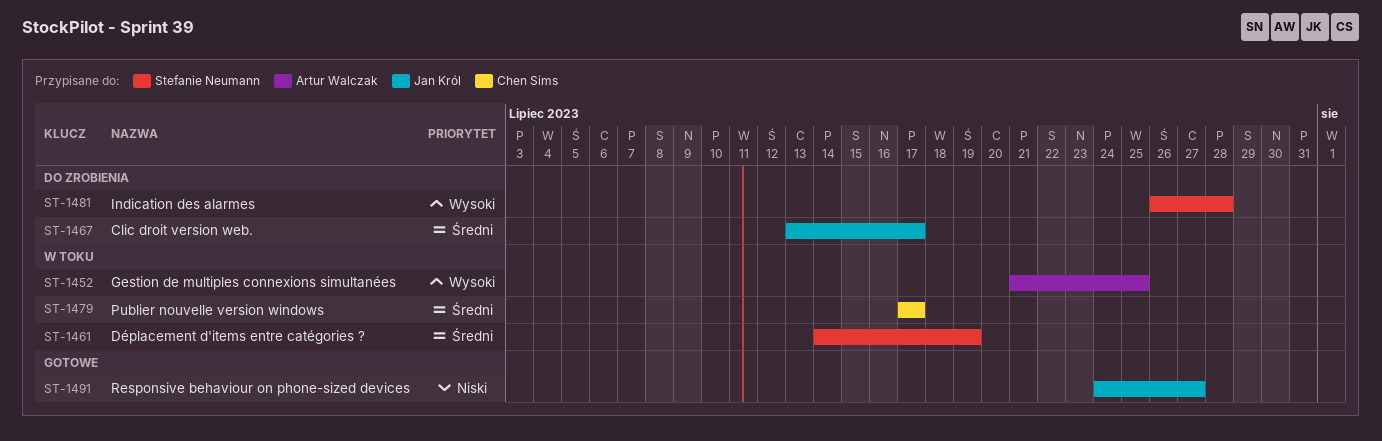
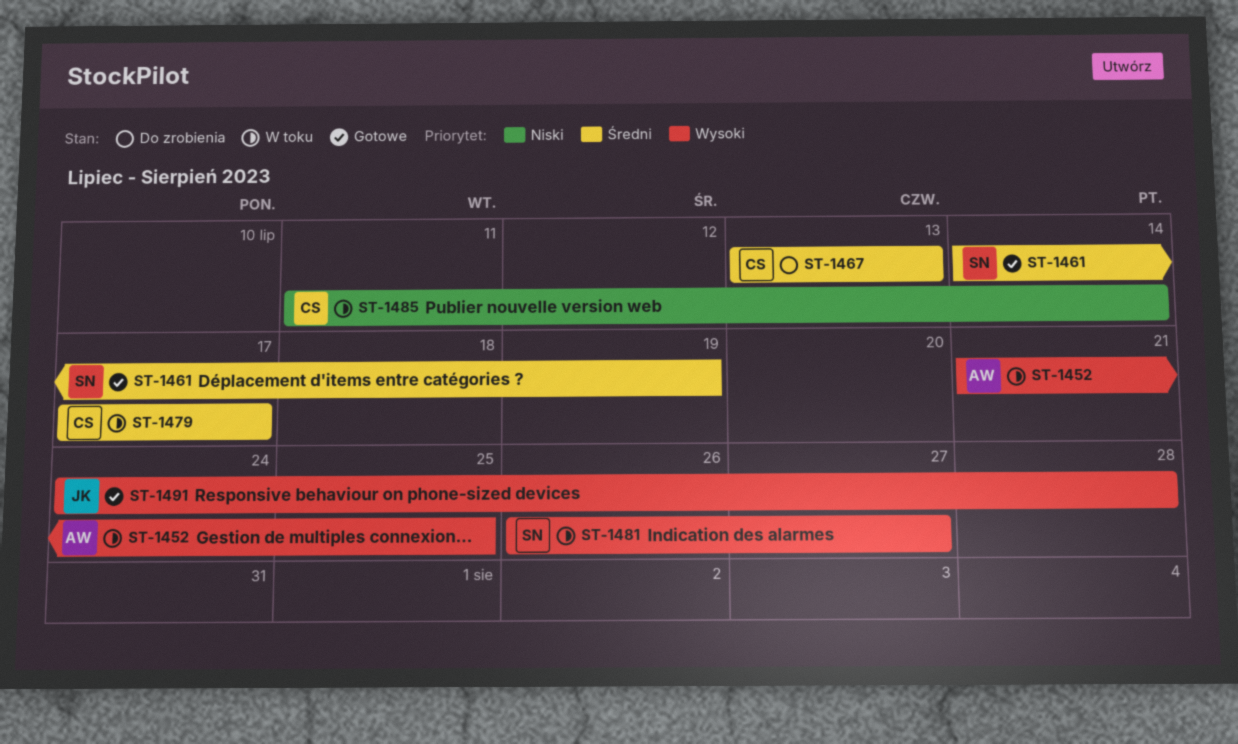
ST-1461, status: W toku -> Gotowe
ST-1467, owner: Jan Król -> Chen Sims
ST-1467, due: Jul 17 -> Jul 13
ST-1481, status: Do zrobienia -> W toku
ST-1481, due: Jul 28 -> Jul 27
ST-1485: none -> present
ST-1491, priority: Niski -> Wysoki
ST-1491, due: Jul 27 -> Jul 28

